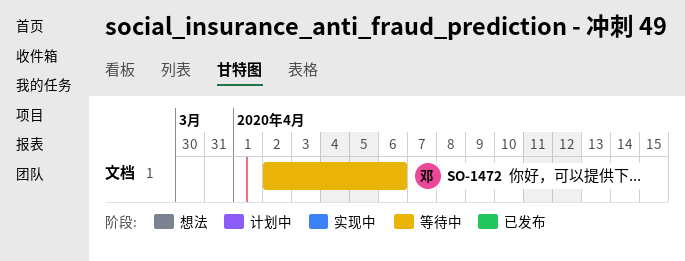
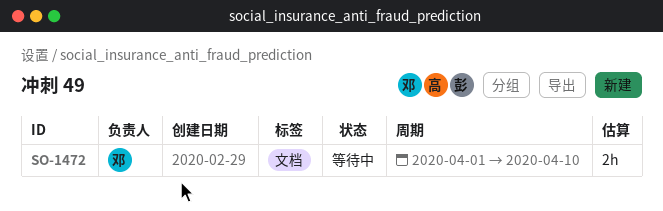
SO-1472, start: Apr 2 -> Apr 1
SO-1472, due: Apr 6 -> Apr 10

